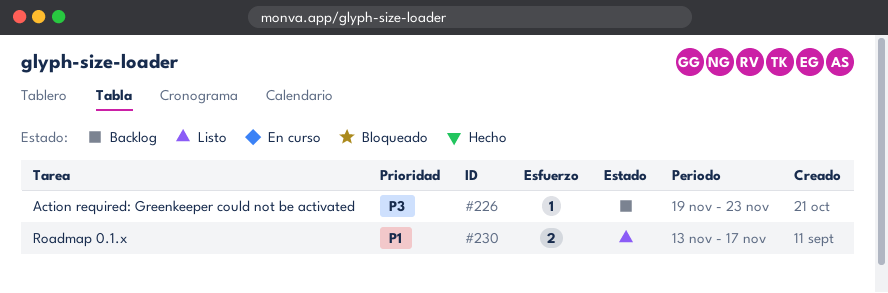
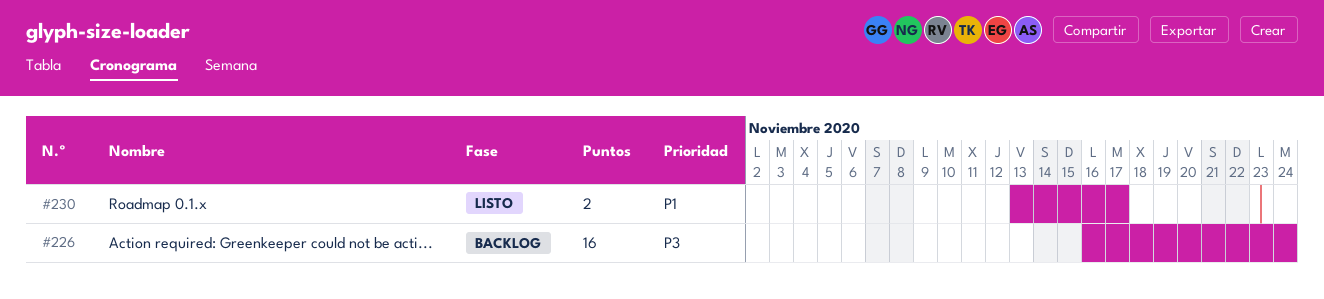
#226, estimate: 1 -> 16
#226, start: Nov 19 -> Nov 16
#226, due: Nov 23 -> Nov 24

